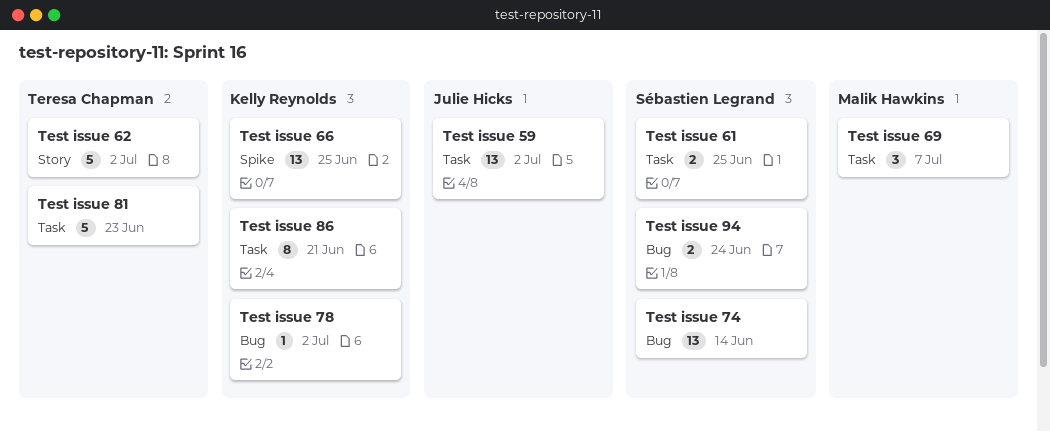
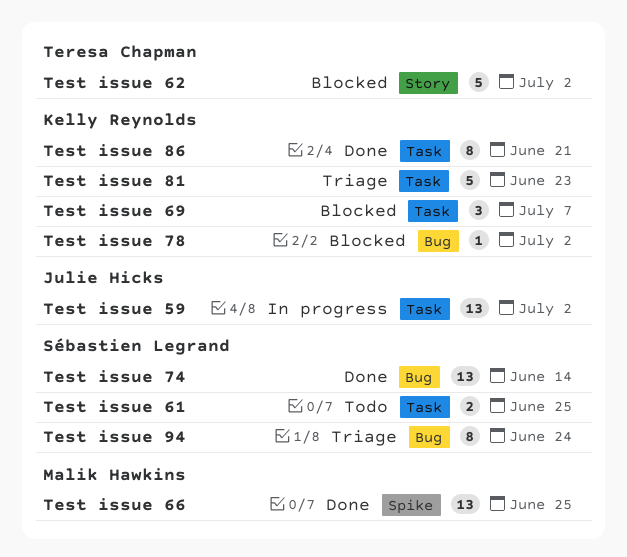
Test issue 66, owner: Kelly Reynolds -> Malik Hawkins
Test issue 69, owner: Malik Hawkins -> Kelly Reynolds
Test issue 81, owner: Teresa Chapman -> Kelly Reynolds
Test issue 94, estimate: 2 -> 8

